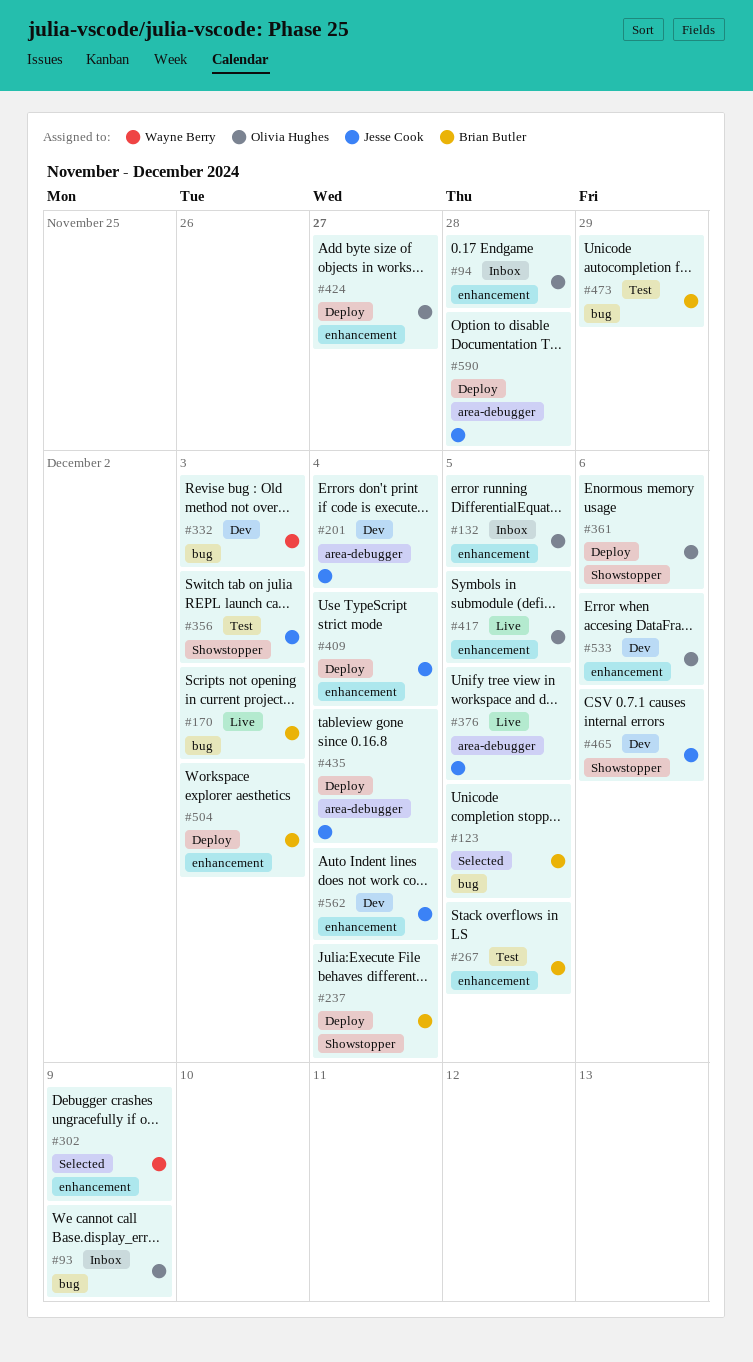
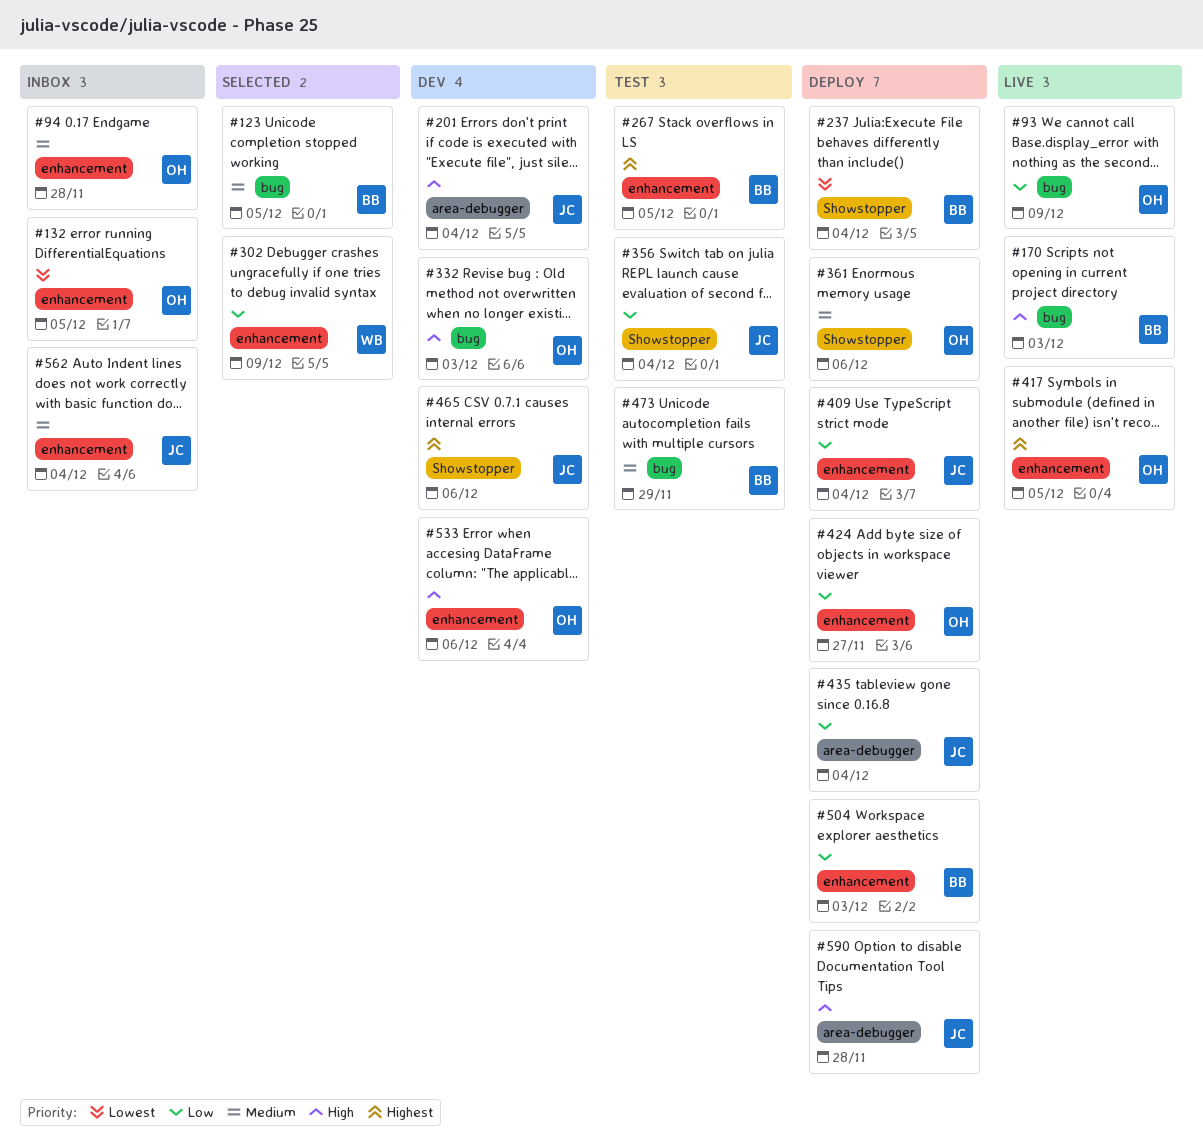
#93, status: Inbox -> Live
#332, owner: Wayne Berry -> Olivia Hughes
#356, due: Dec 3 -> Dec 4
#376: present -> none
#562, status: Dev -> Inbox

